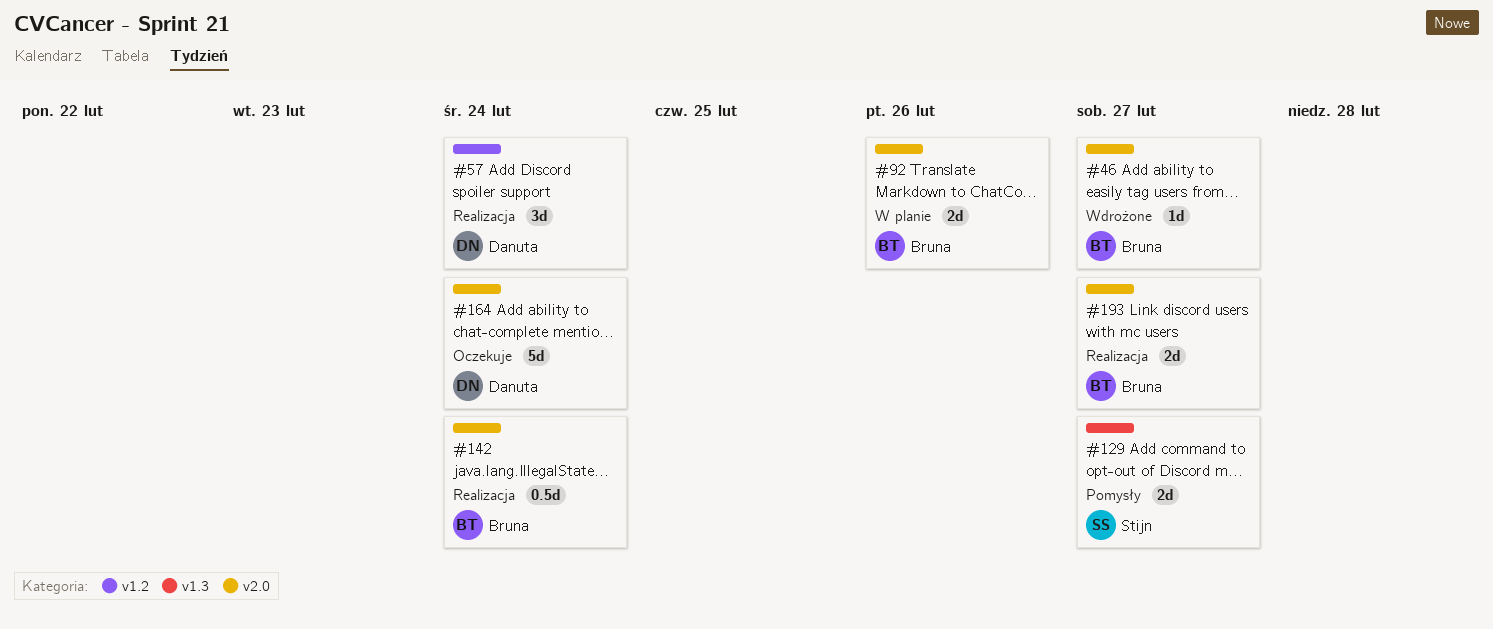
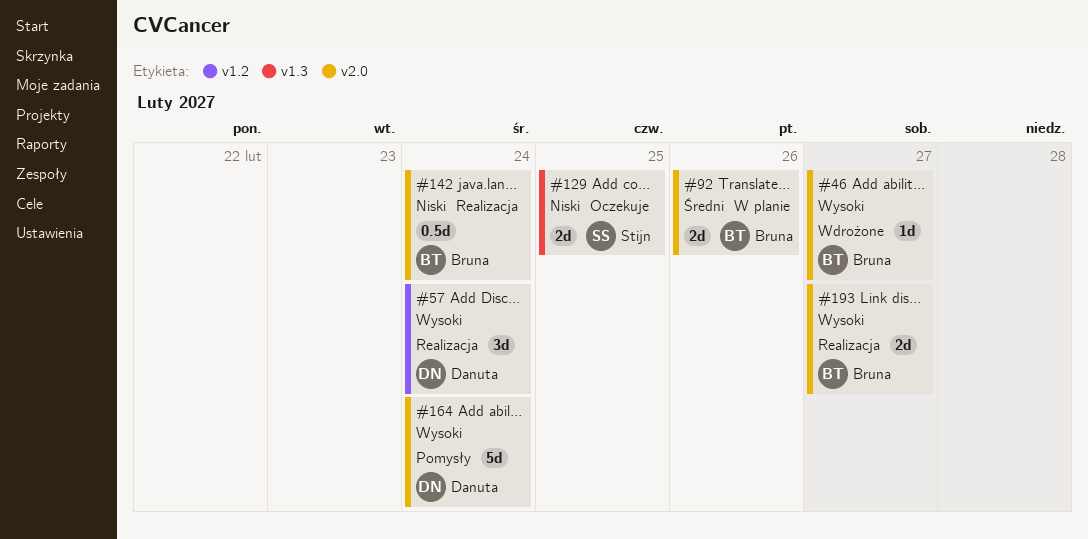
#129, status: Pomysły -> Oczekuje
#129, due: Feb 27 -> Feb 25
#164, status: Oczekuje -> Pomysły

